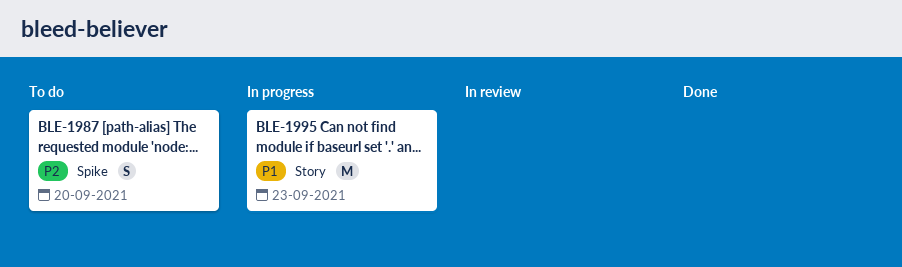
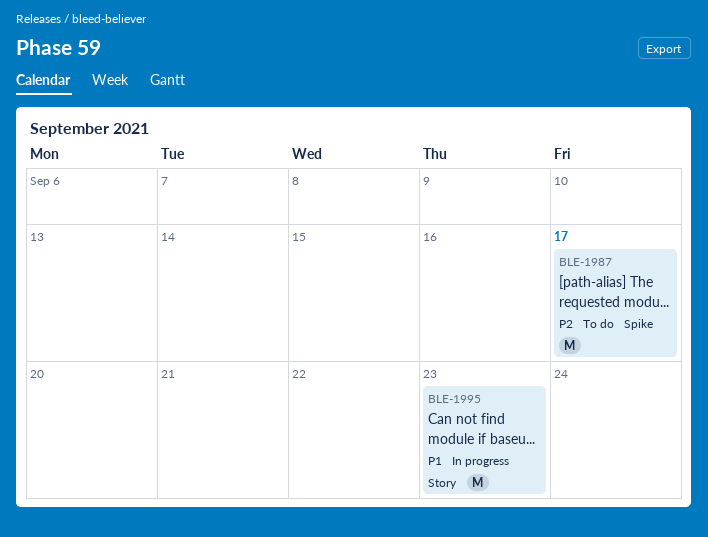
BLE-1987, estimate: S -> M
BLE-1987, due: Sep 20 -> Sep 17

